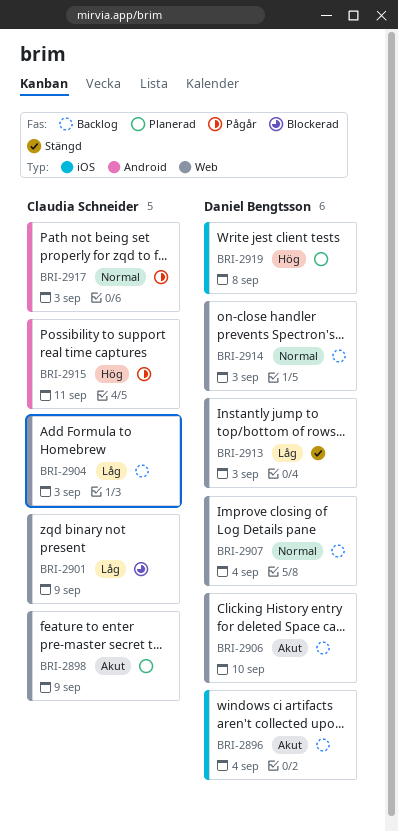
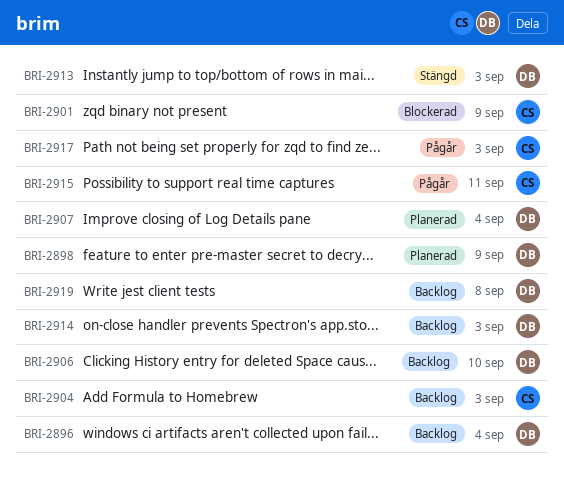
BRI-2898, owner: Claudia Schneider -> Daniel Bengtsson
BRI-2907, status: Backlog -> Planerad
BRI-2919, status: Planerad -> Backlog

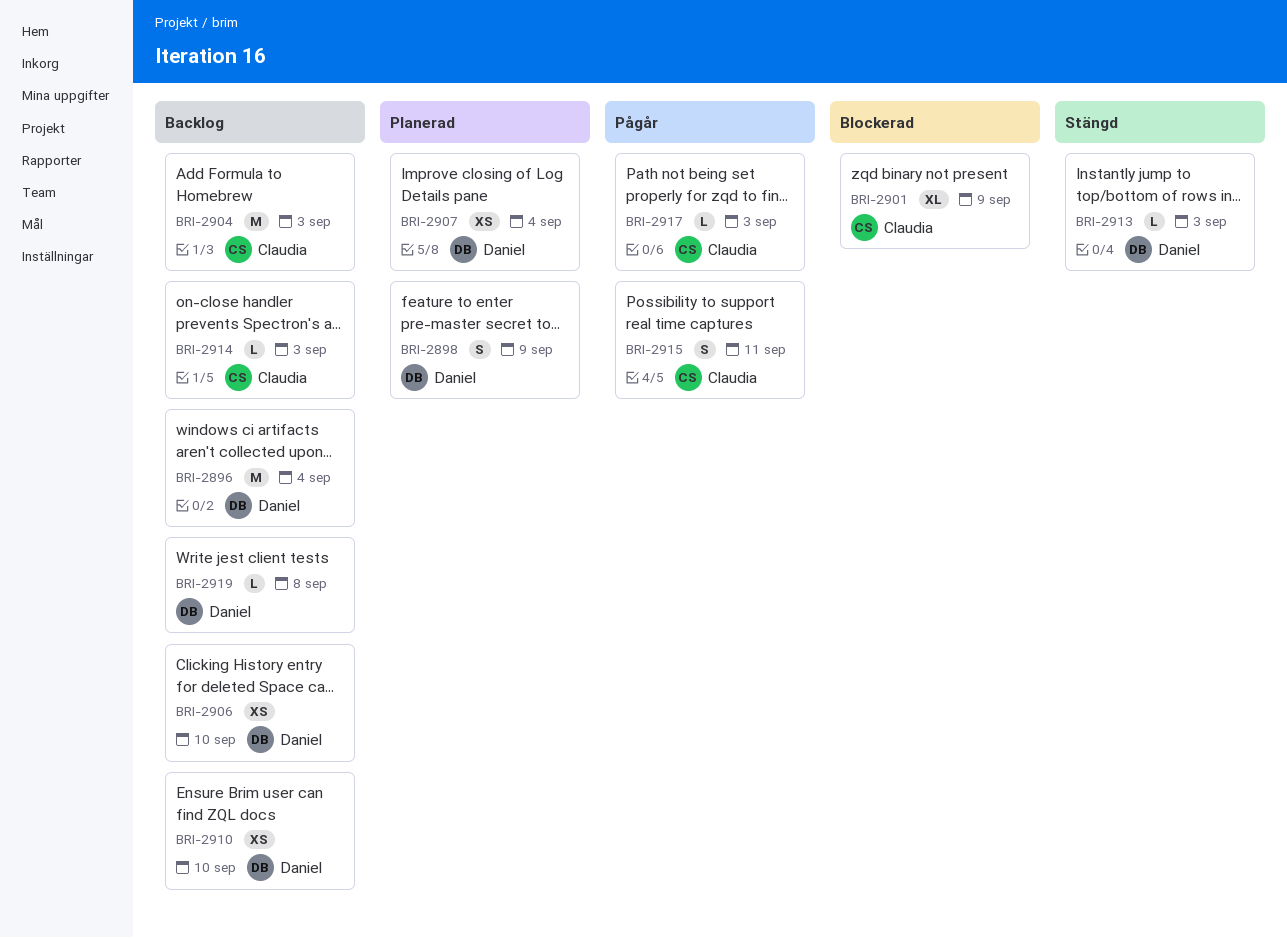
BRI-2910: none -> present
BRI-2914, owner: Daniel -> Claudia

